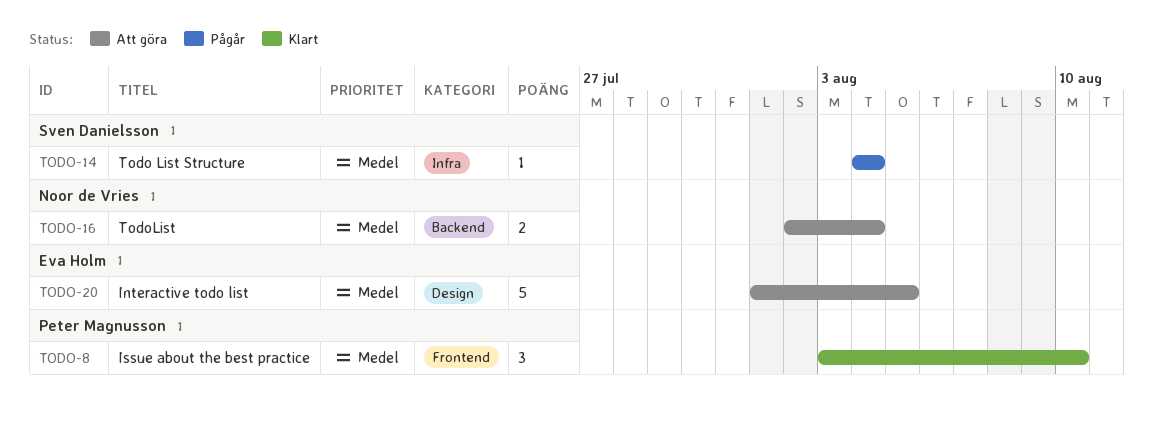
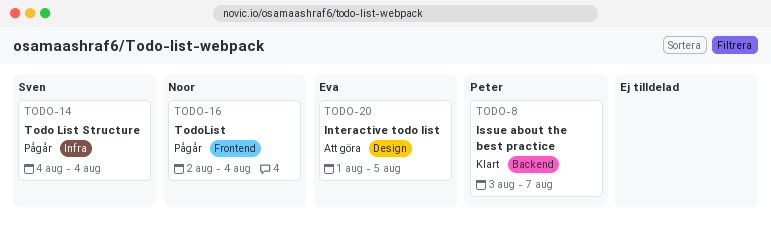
TODO-8, label: Frontend -> Backend
TODO-8, due: Aug 10 -> Aug 7
TODO-16, status: Att göra -> Pågår
TODO-16, label: Backend -> Frontend

